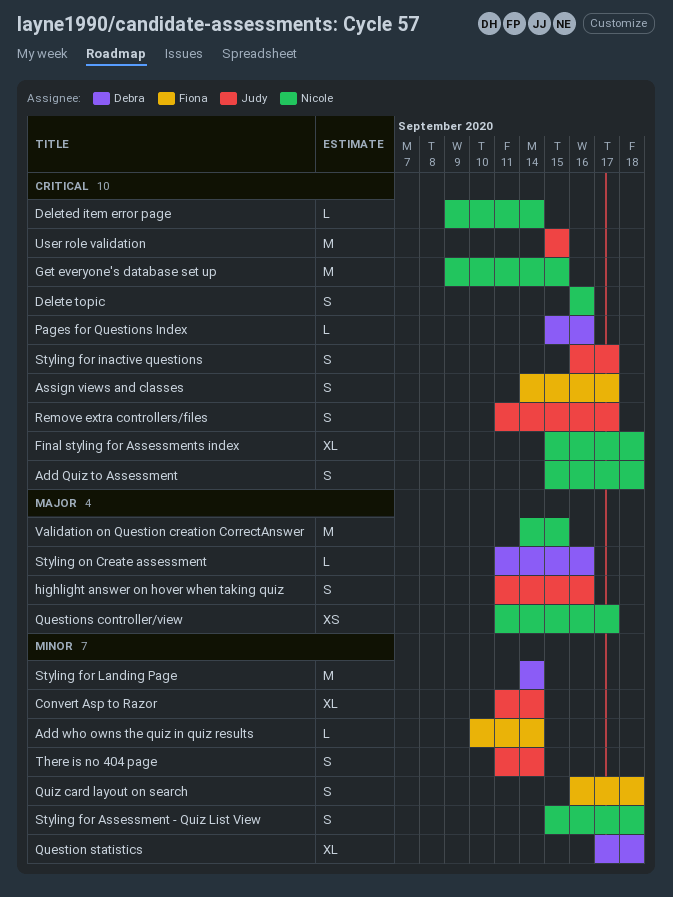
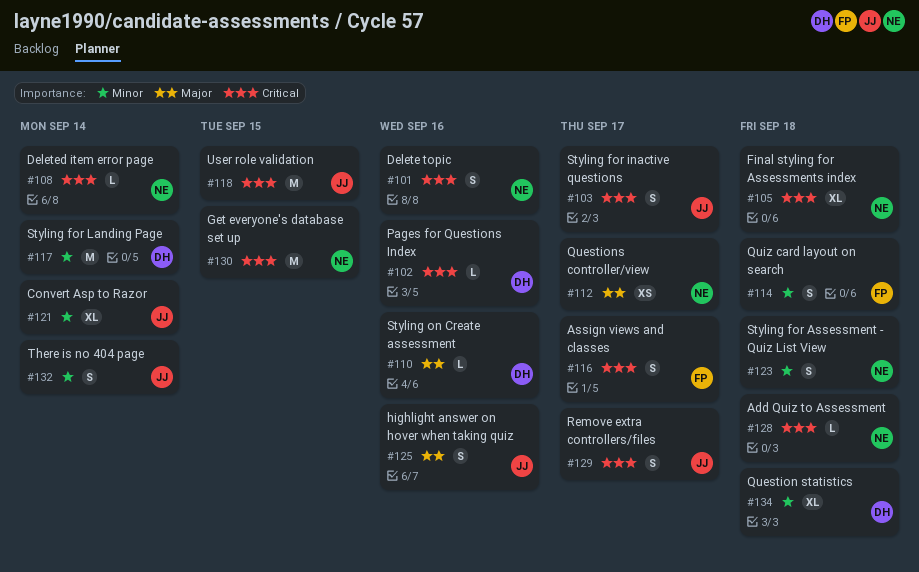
Add Quiz to Assessment, estimate: S -> L
Add who owns the quiz in quiz results: present -> none
Validation on Question creation CorrectAnswer: present -> none

